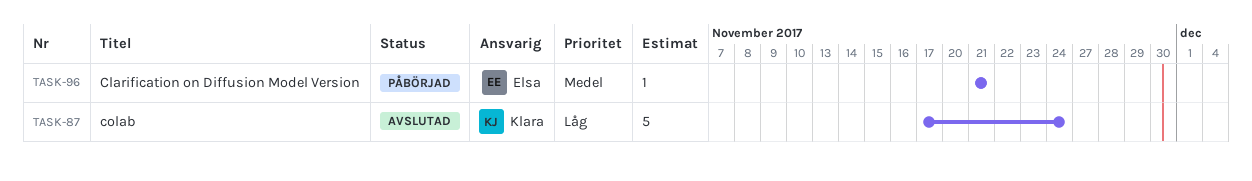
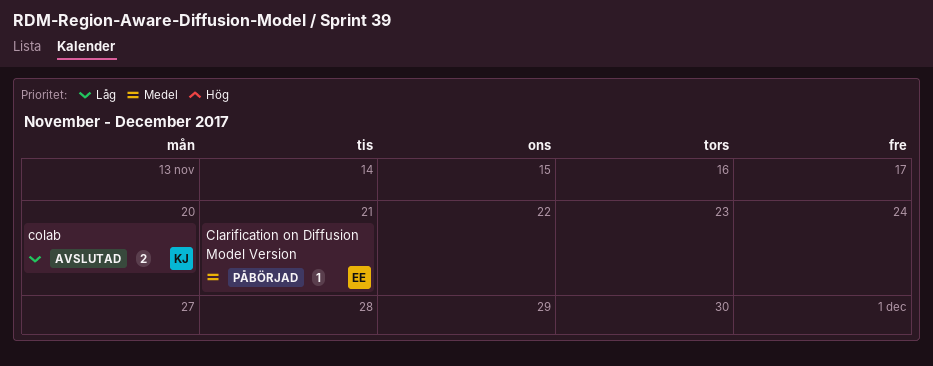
colab, estimate: 5 -> 2
colab, due: Nov 24 -> Nov 20

